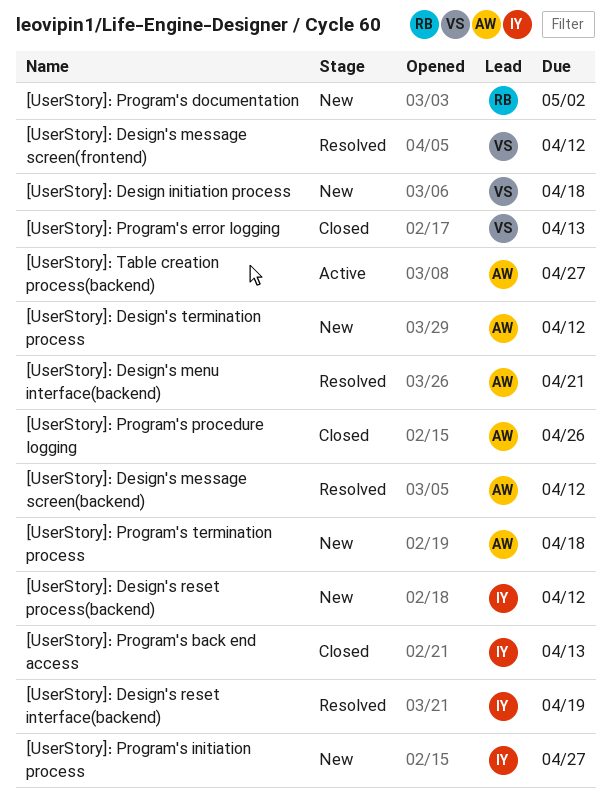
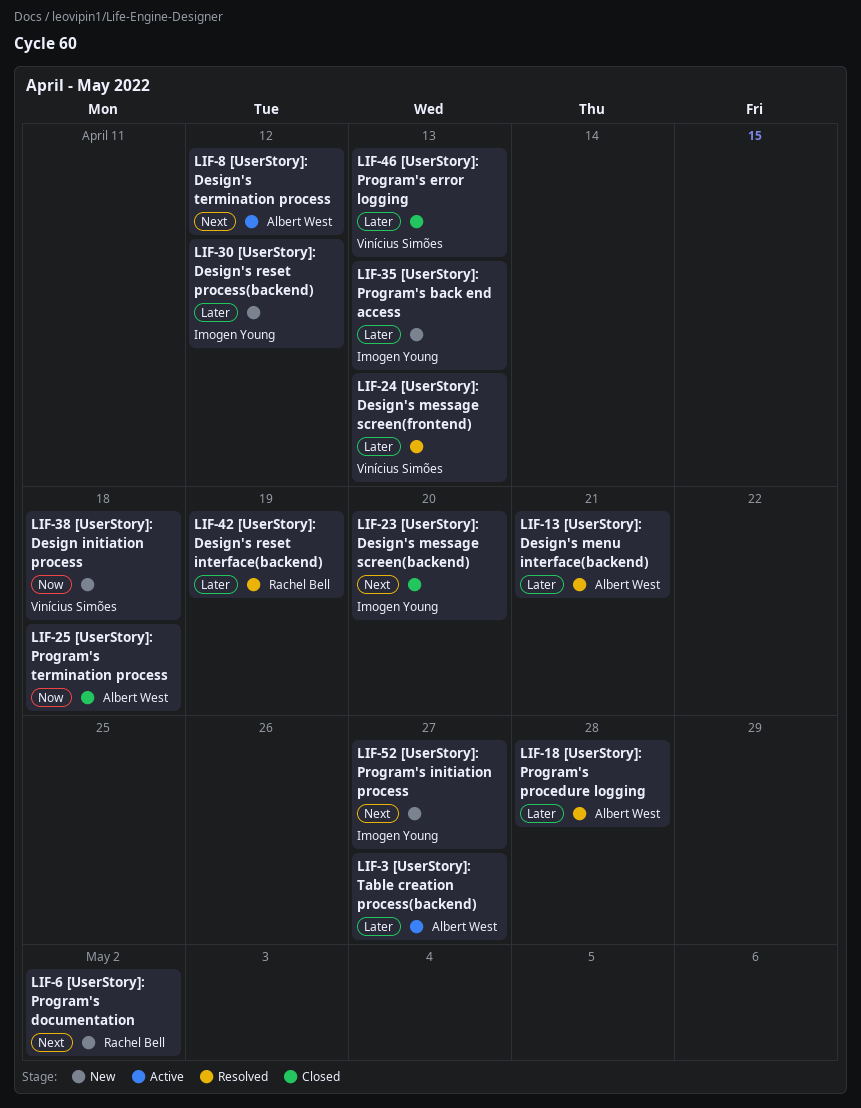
[UserStory]: Design's message screen(backend), status: Resolved -> Closed
[UserStory]: Design's message screen(backend), owner: Albert West -> Imogen Young
[UserStory]: Design's message screen(backend), due: Apr 12 -> Apr 20
[UserStory]: Design's message screen(frontend), due: Apr 12 -> Apr 13
[UserStory]: Design's reset interface(backend), owner: Imogen Young -> Rachel Bell
[UserStory]: Design's termination process, status: New -> Active
[UserStory]: Program's back end access, status: Closed -> New
[UserStory]: Program's procedure logging, status: Closed -> Resolved
[UserStory]: Program's procedure logging, due: Apr 26 -> Apr 28
[UserStory]: Program's termination process, status: New -> Closed

